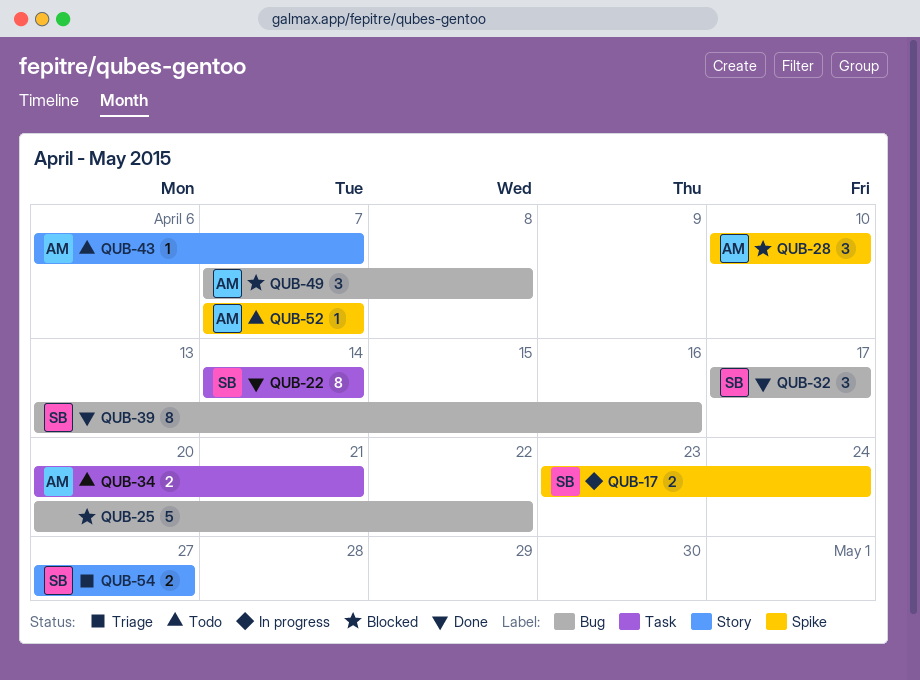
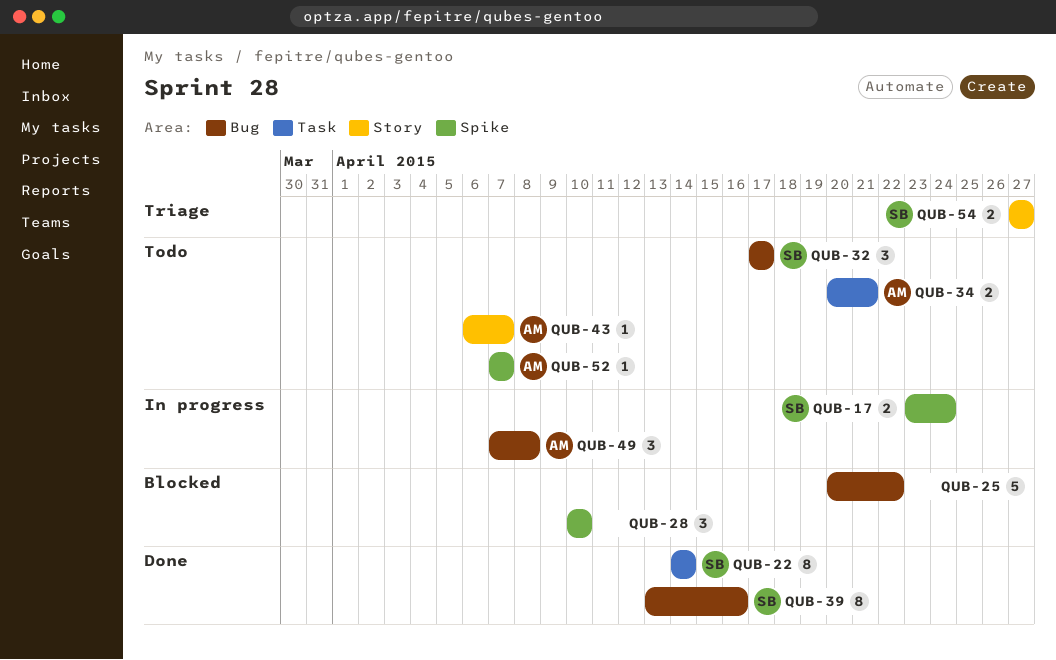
QUB-28, owner: AM -> none
QUB-32, status: Done -> Todo
QUB-49, status: Blocked -> In progress

